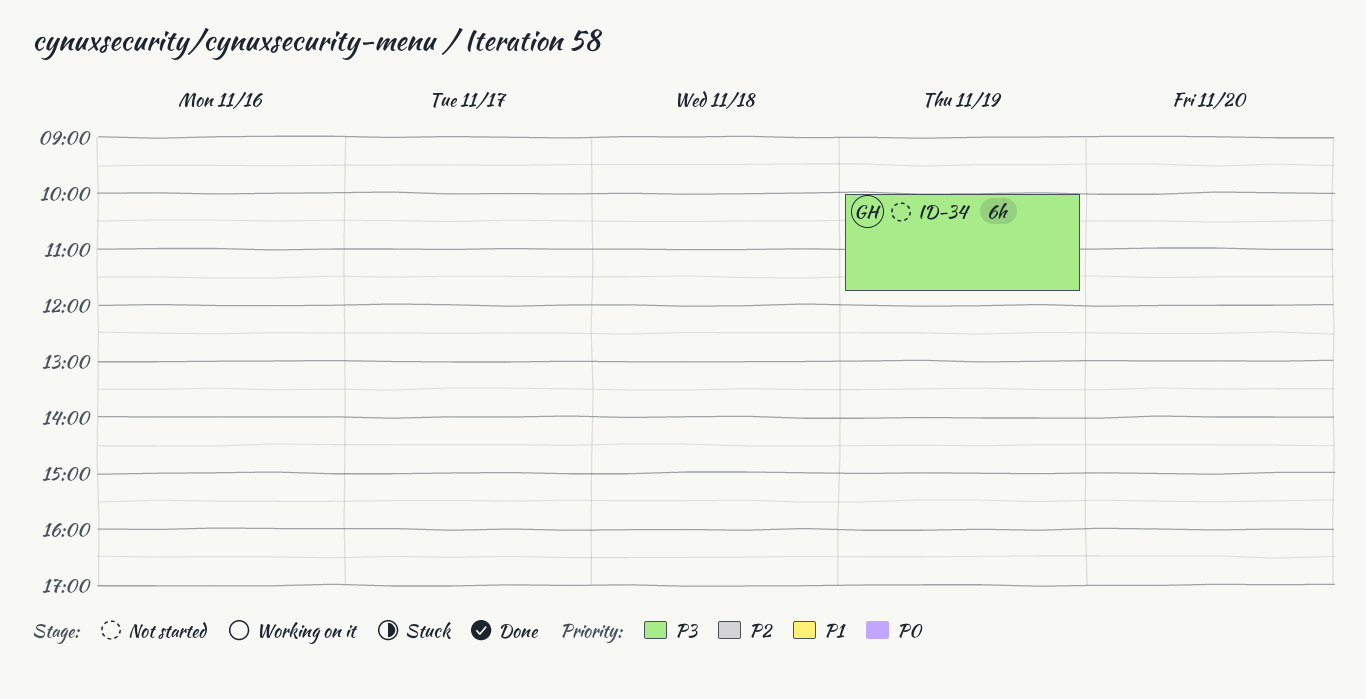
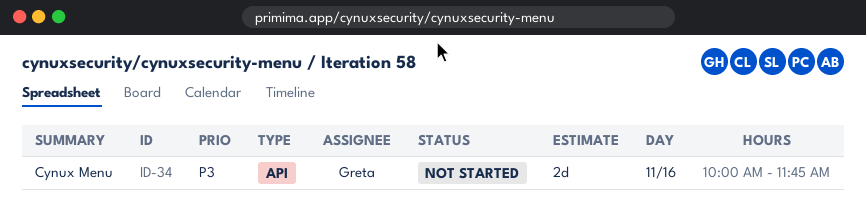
ID-34, estimate: 6h -> 2d
ID-34, day: Nov 19 -> Nov 16

